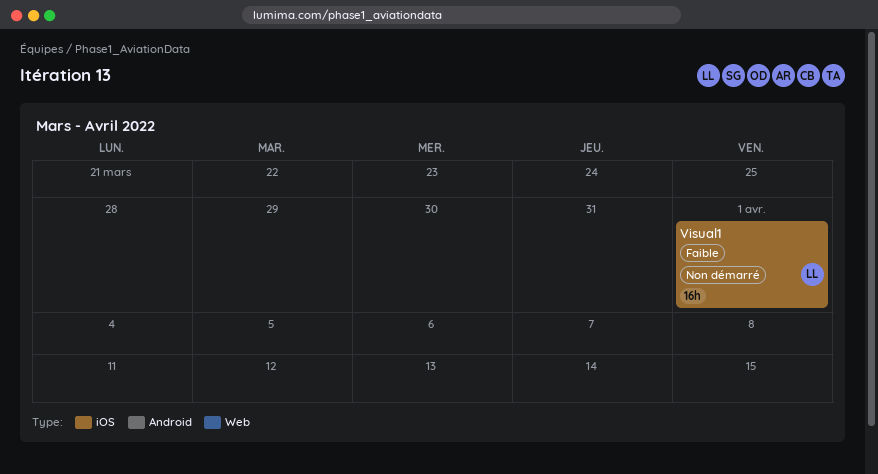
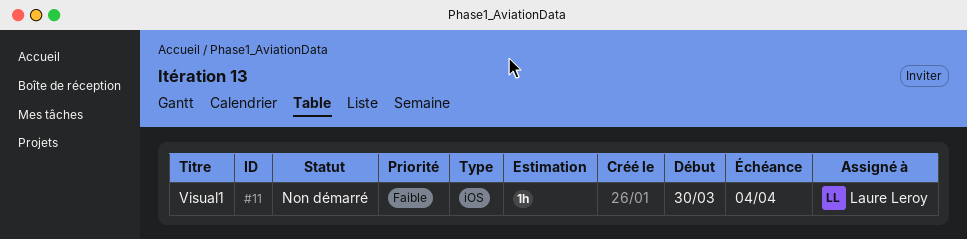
Visual1, estimate: 16h -> 1h
Visual1, due: Apr 1 -> Apr 4

